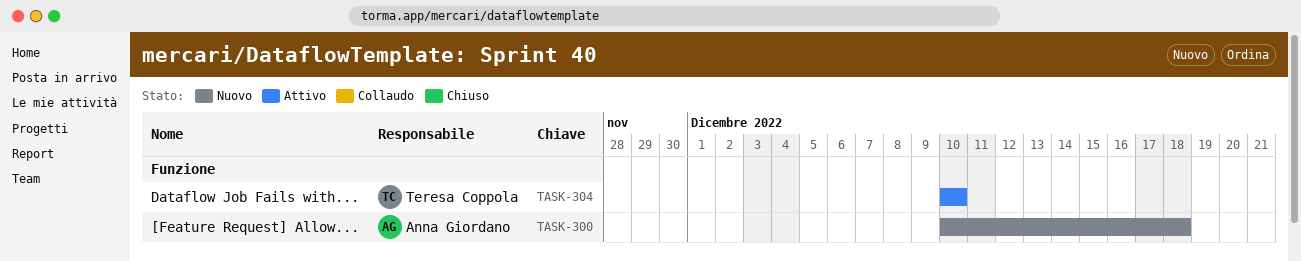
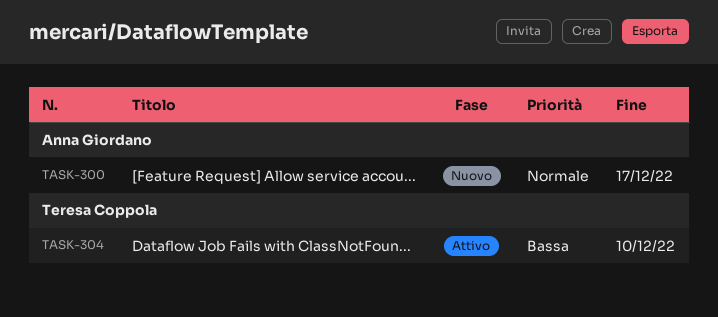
TASK-300, due: Dec 18 -> Dec 17

